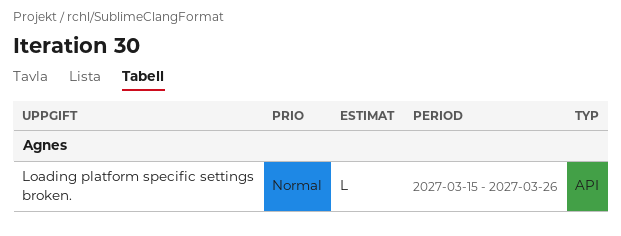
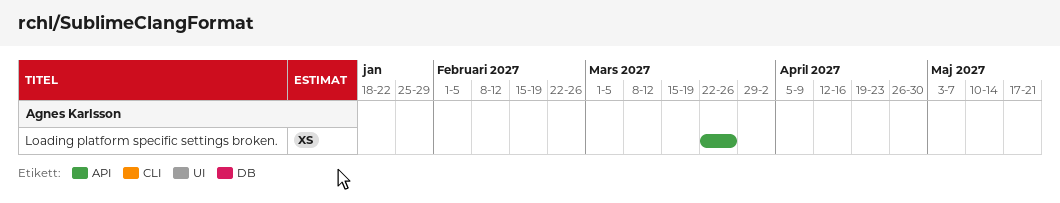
Loading platform specific settings broken., estimate: L -> XS
Loading platform specific settings broken., start: Mar 15 -> Mar 22

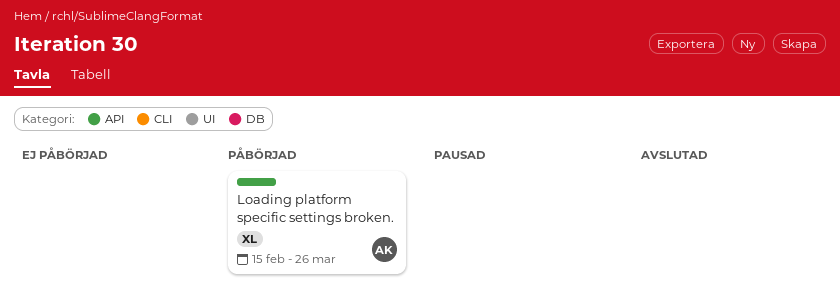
Loading platform specific settings broken., estimate: XS -> XL
Loading platform specific settings broken., start: Mar 22 -> Feb 15

